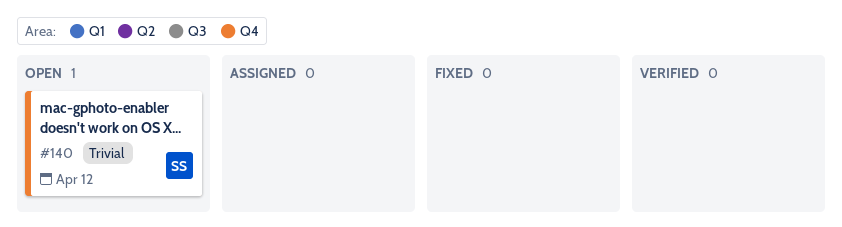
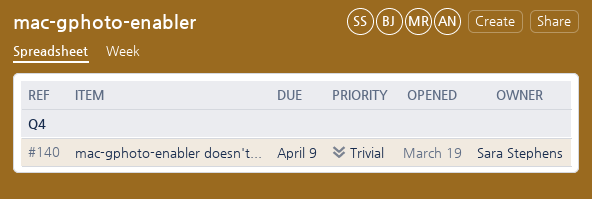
#140, due: Apr 12 -> Apr 9

